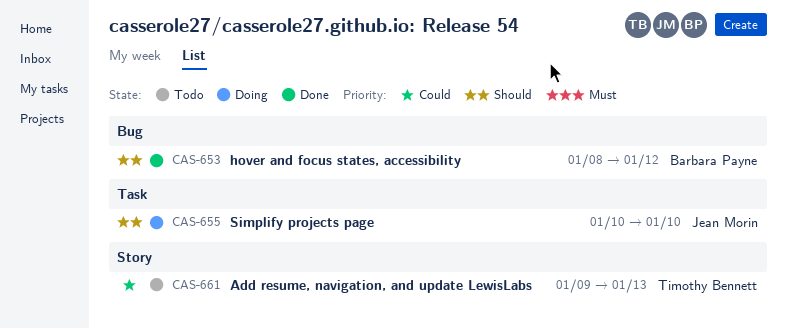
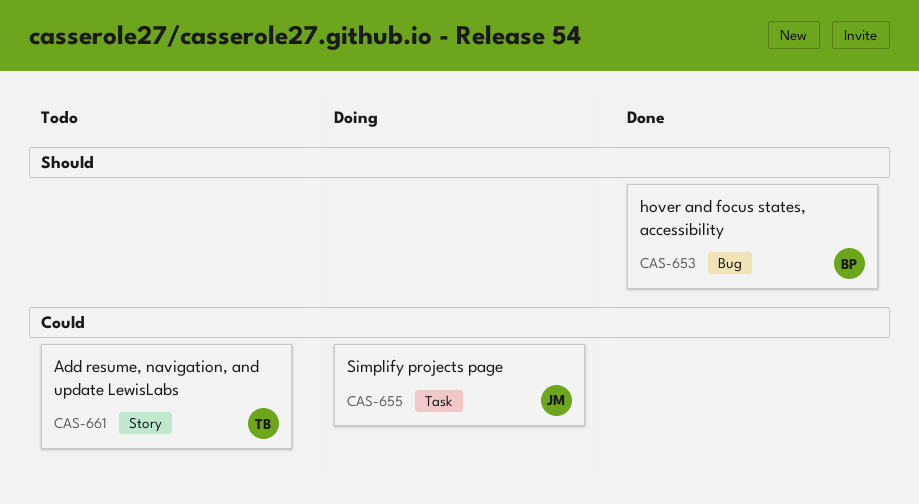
CAS-655, priority: Should -> Could

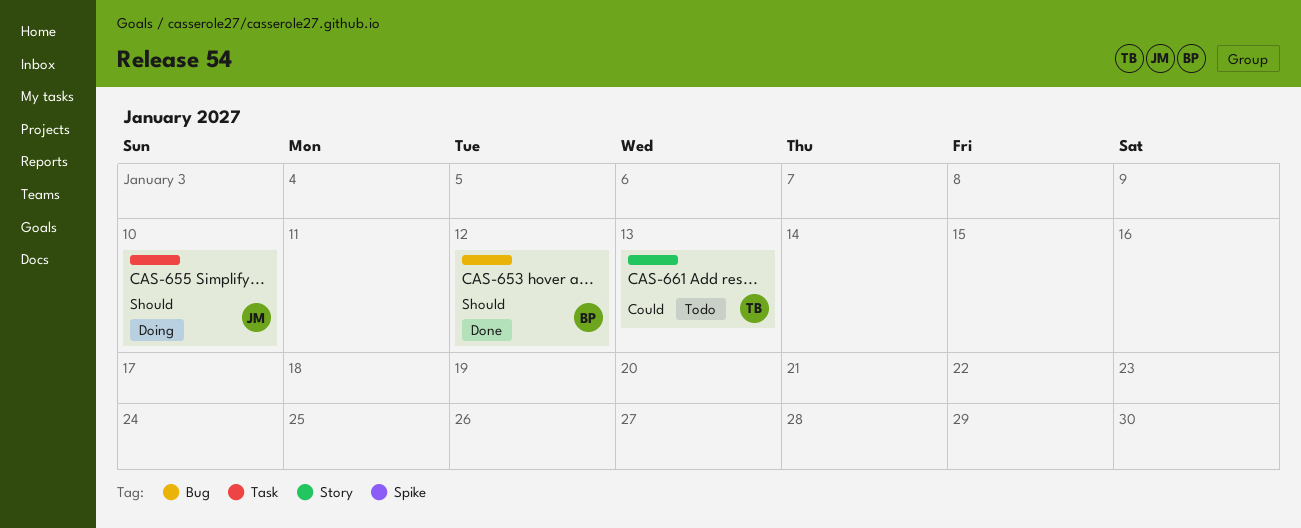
CAS-655, priority: Could -> Should

